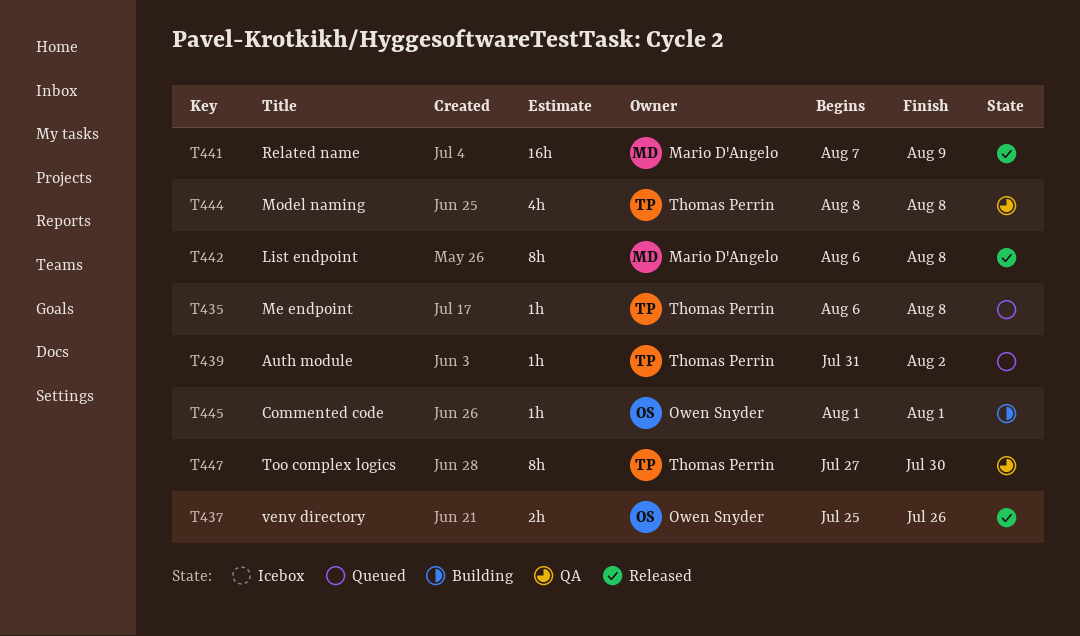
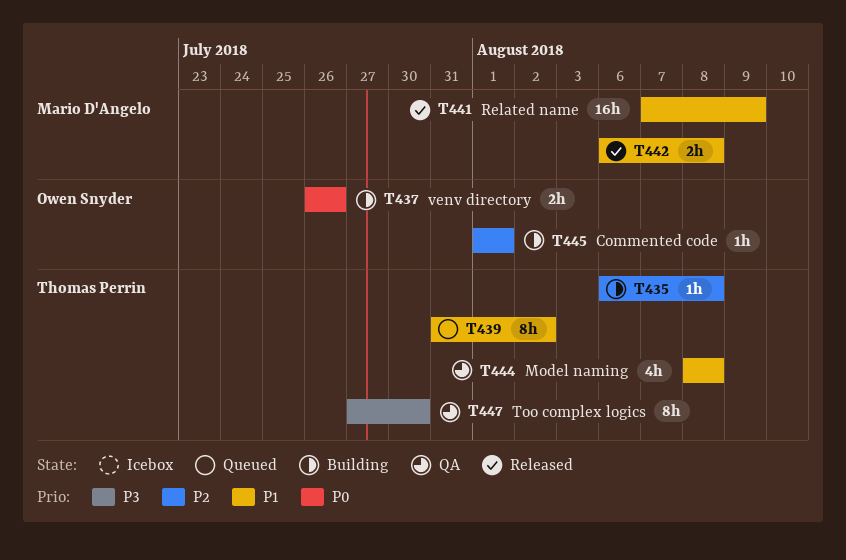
T435, status: Queued -> Building
T437, status: Released -> Building
T437, start: Jul 25 -> Jul 26
T439, estimate: 1h -> 8h
T442, estimate: 8h -> 2h

